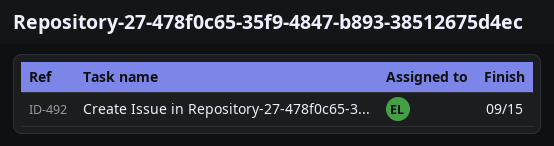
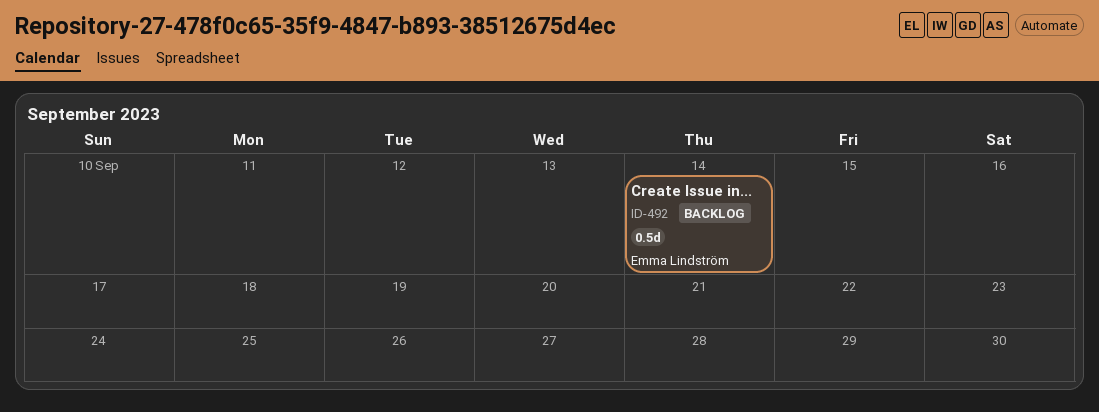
ID-492, due: Sep 15 -> Sep 14

